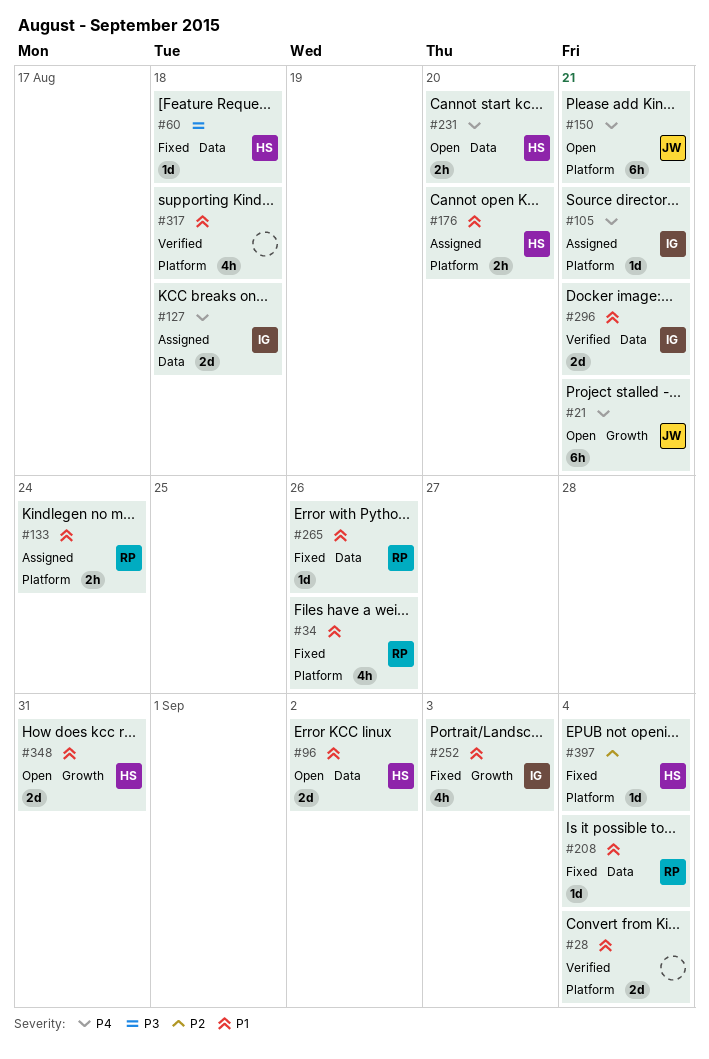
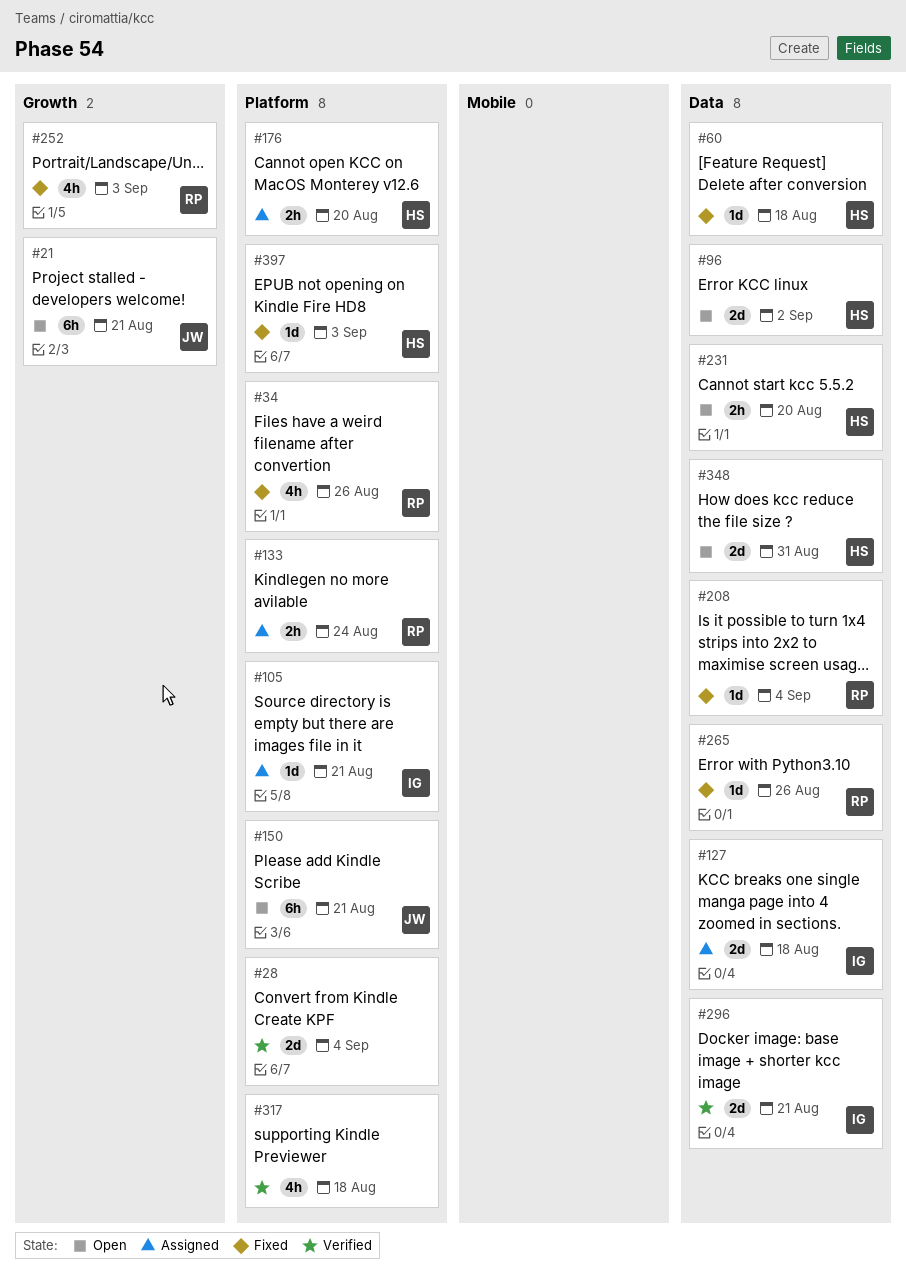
#252, owner: IG -> RP
#348, label: Growth -> Data
#397, due: Sep 4 -> Sep 3

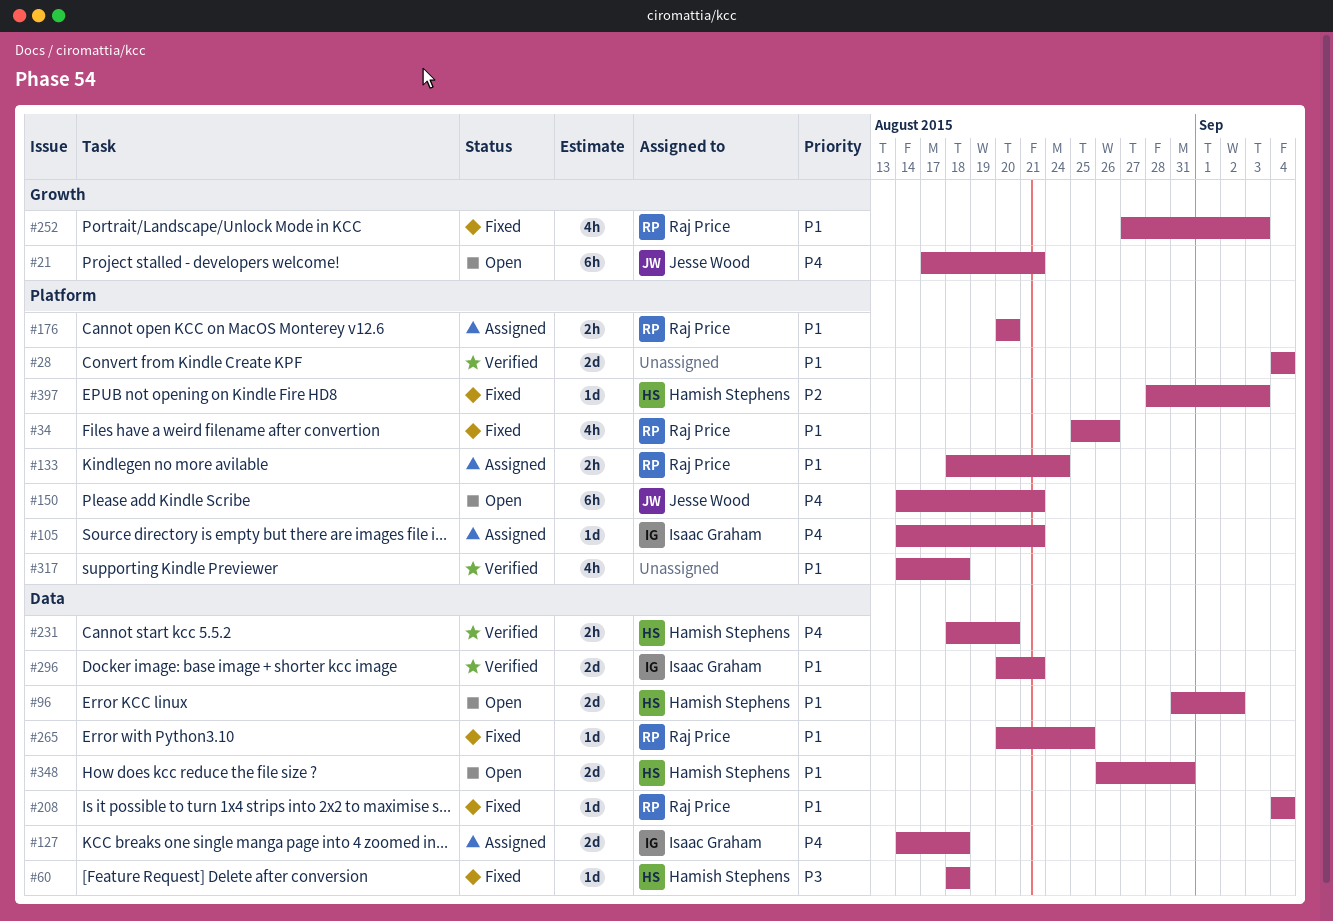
#176, owner: Hamish Stephens -> Raj Price
#231, status: Open -> Verified
#265, due: Aug 26 -> Aug 25

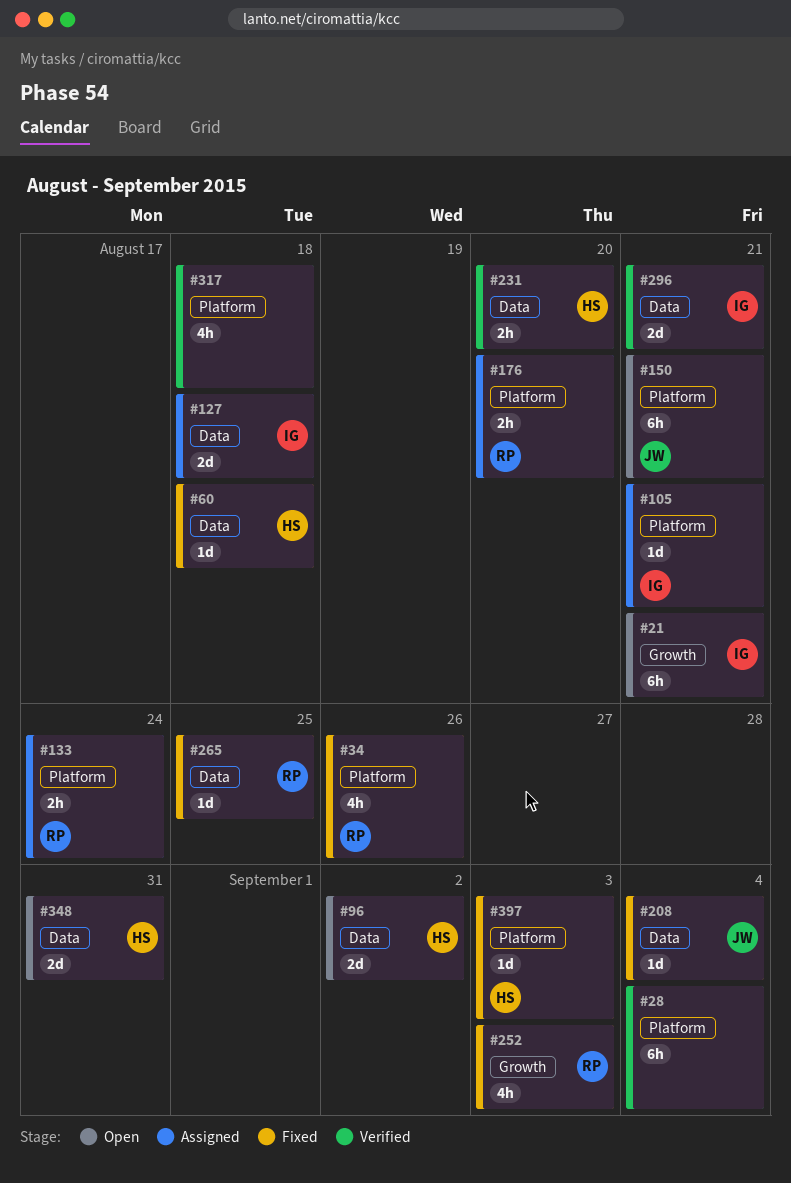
#21, owner: Jesse Wood -> Isaac Graham
#28, estimate: 2d -> 6h
#208, owner: Raj Price -> Jesse Wood

